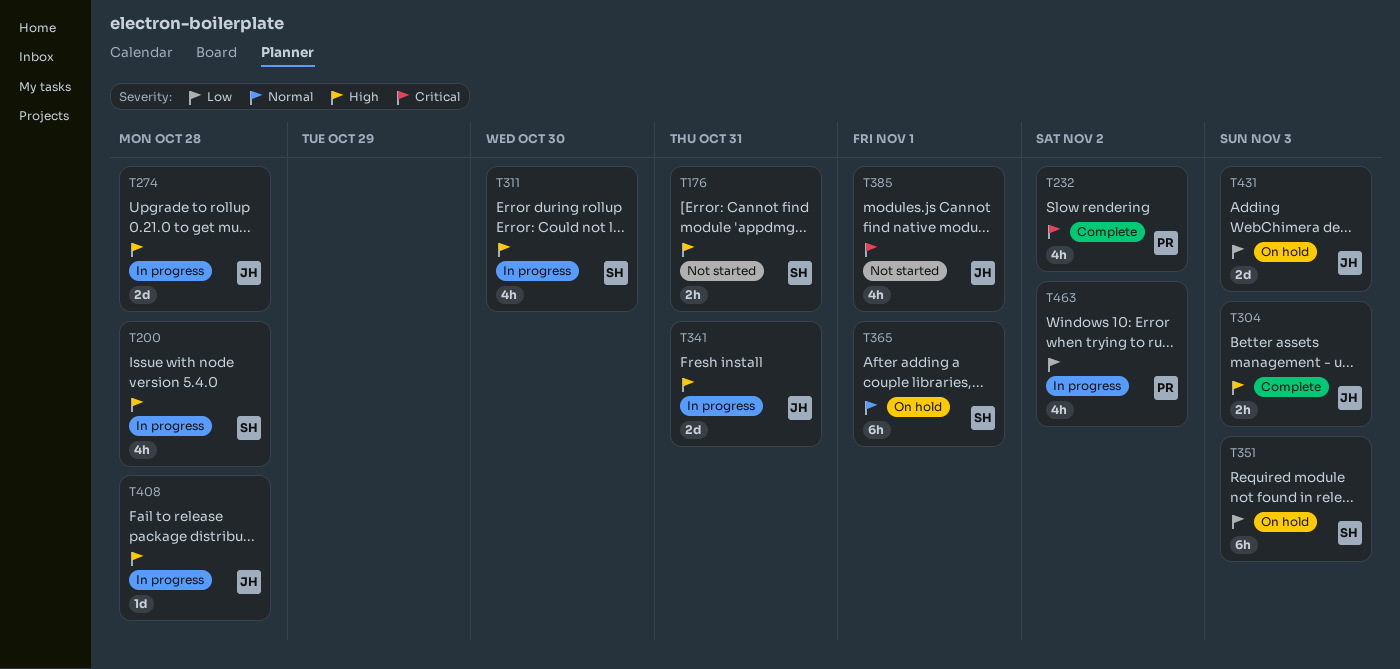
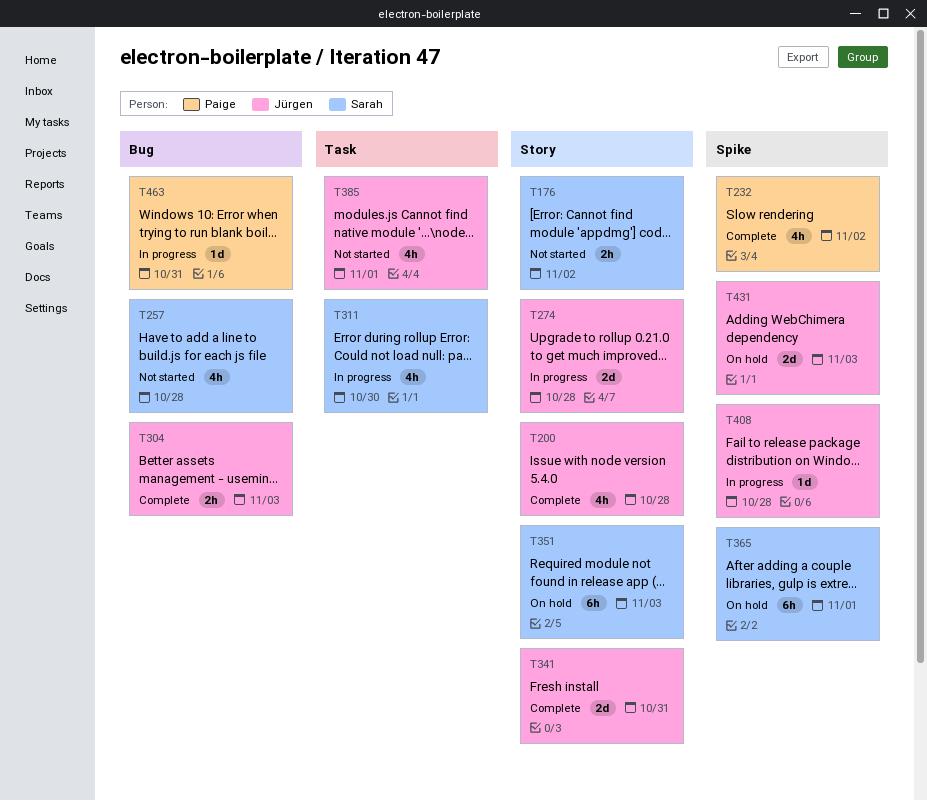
T176, due: Oct 31 -> Nov 2
T200, status: In progress -> Complete
T200, owner: Sarah -> Jürgen
T257: none -> present
T341, status: In progress -> Complete
T463, estimate: 4h -> 1d
T463, due: Nov 2 -> Oct 31

